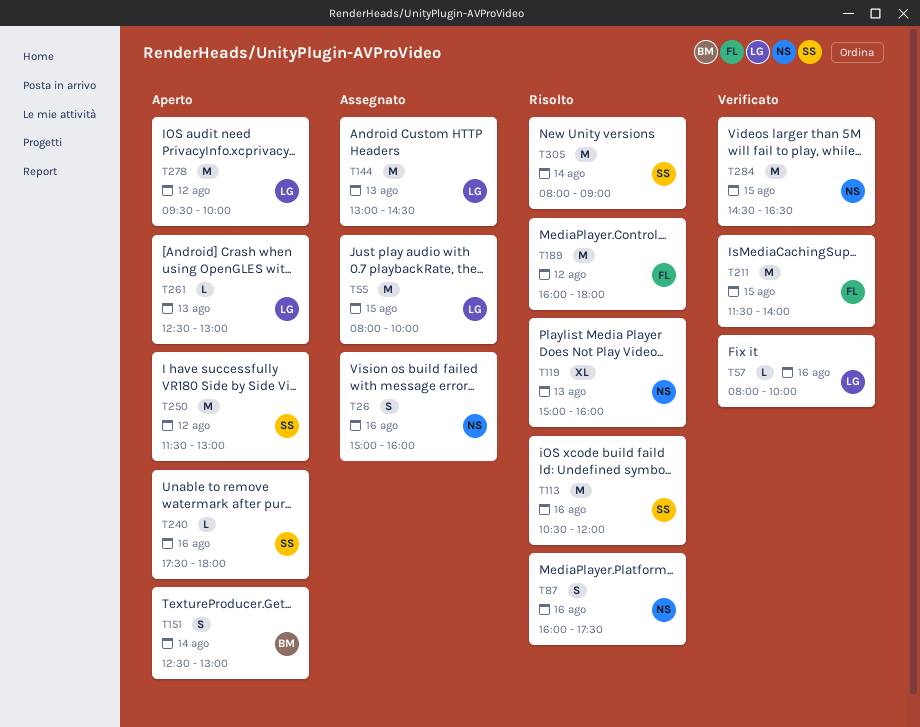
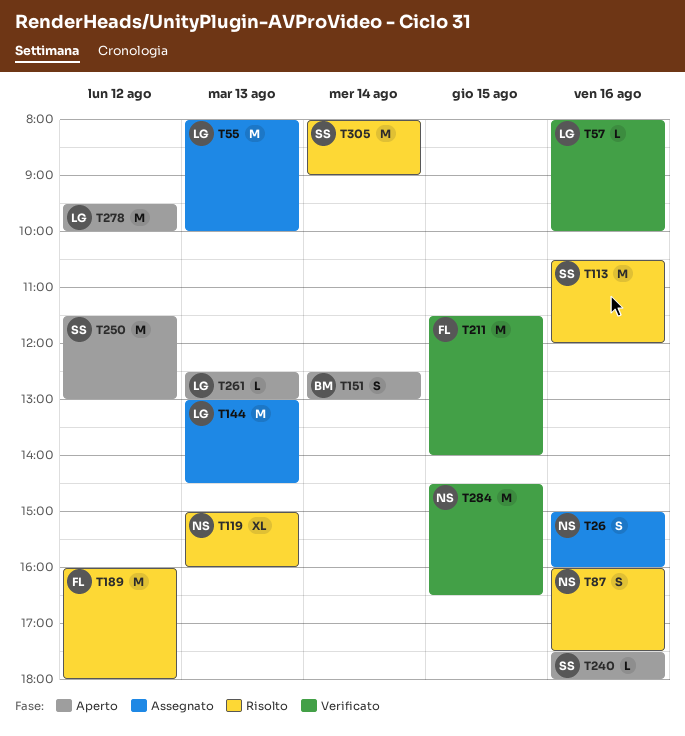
T55, day: Aug 15 -> Aug 13

